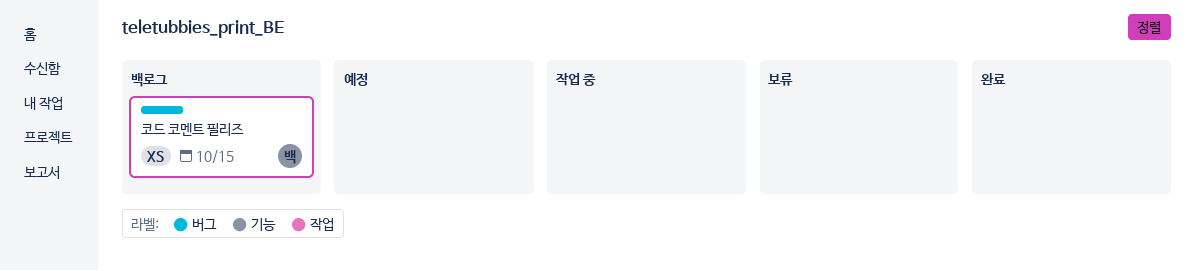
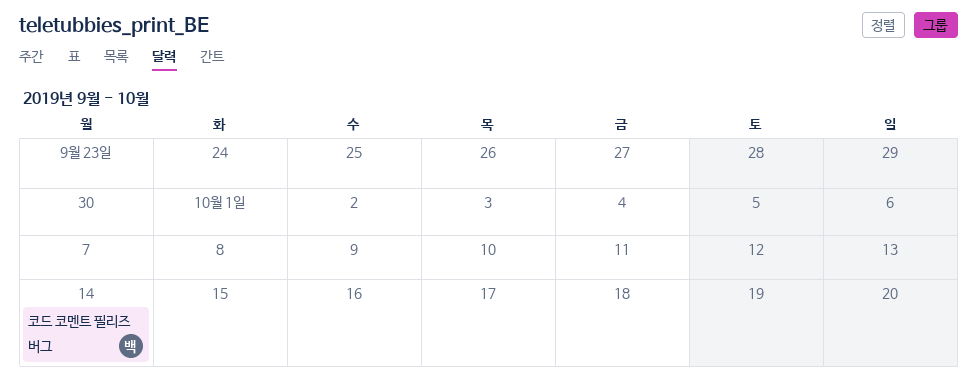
코드 코멘트 필리즈, due: Oct 15 -> Oct 14

